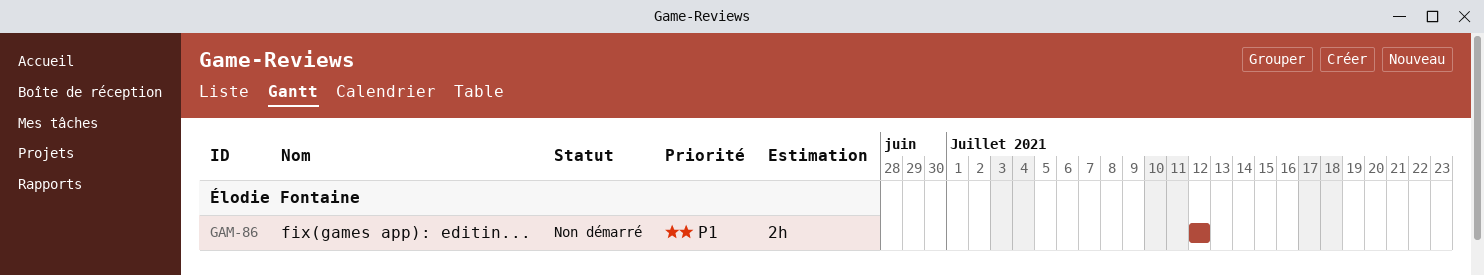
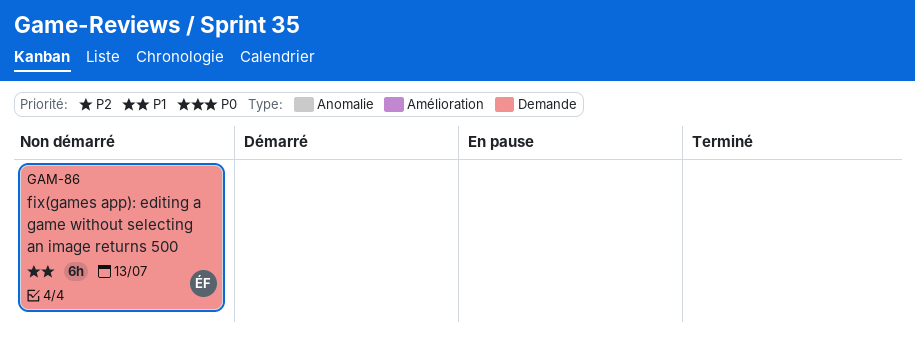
GAM-86, estimate: 2h -> 6h
GAM-86, due: Jul 12 -> Jul 13

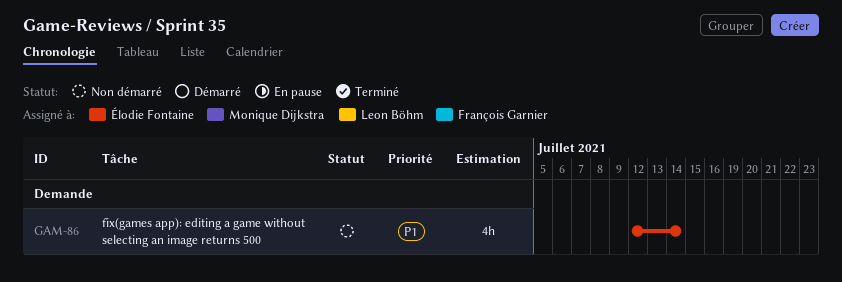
GAM-86, estimate: 6h -> 4h
GAM-86, due: Jul 13 -> Jul 14

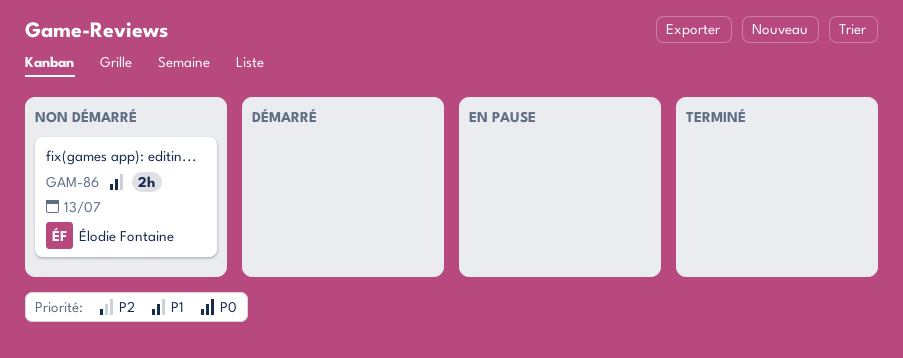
GAM-86, estimate: 4h -> 2h
GAM-86, due: Jul 14 -> Jul 13

